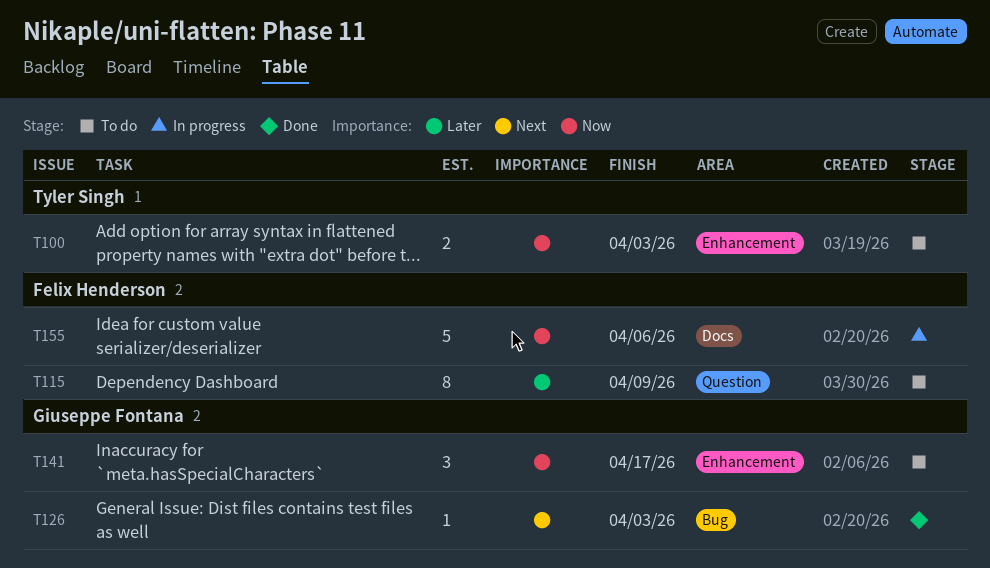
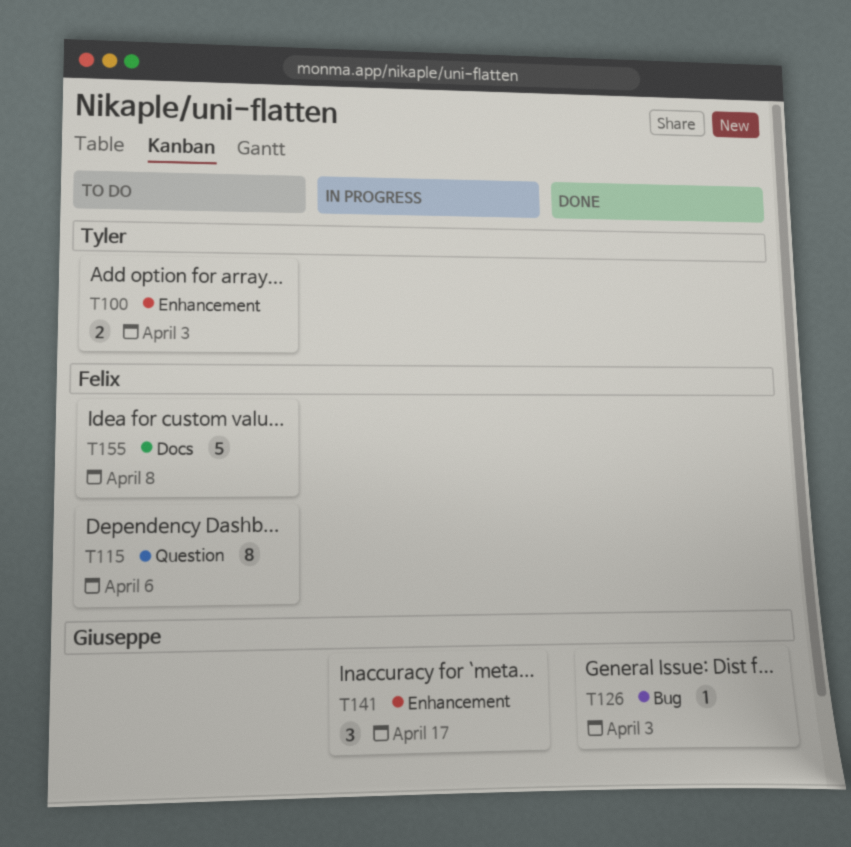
T115, due: Apr 9 -> Apr 6
T141, status: To do -> In progress
T155, status: In progress -> To do
T155, due: Apr 6 -> Apr 8

